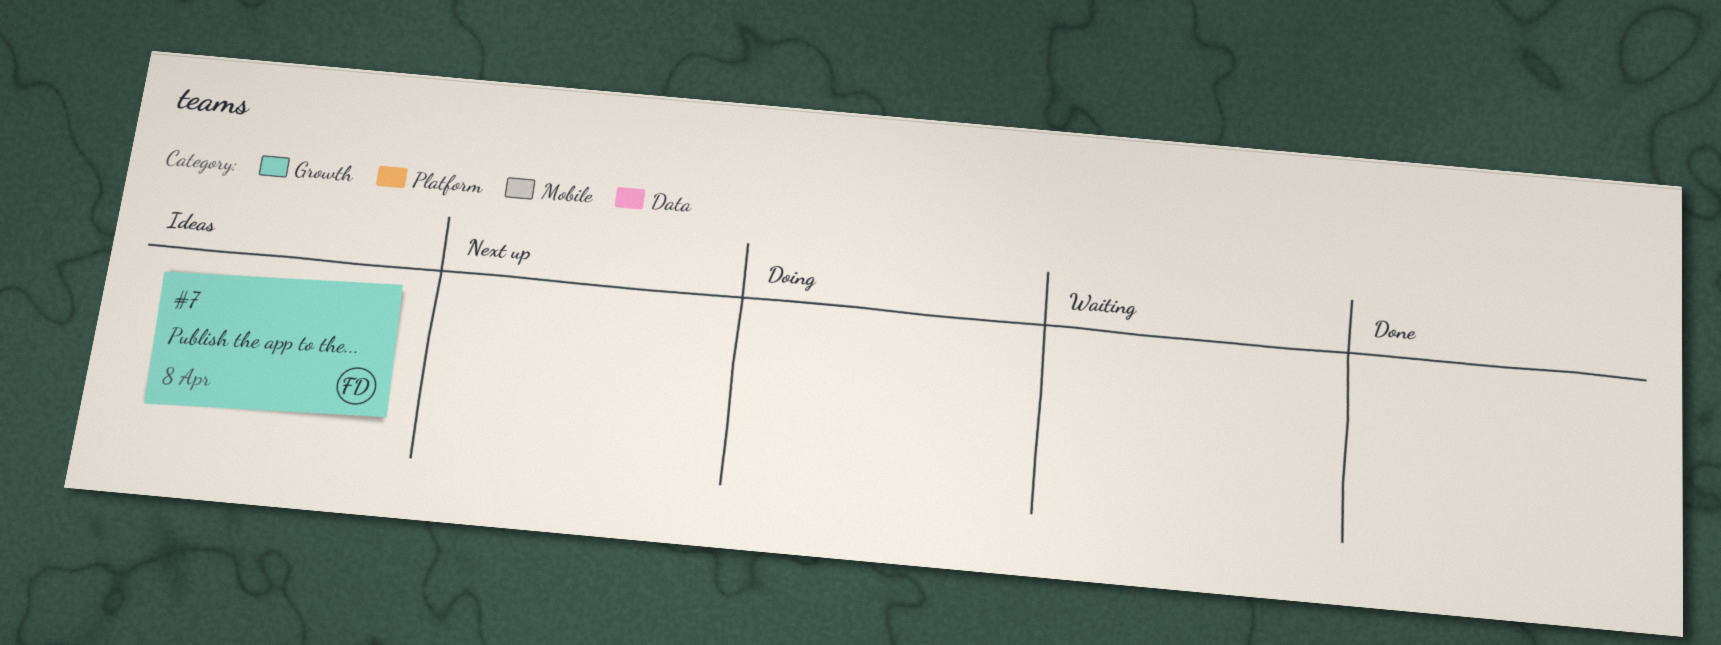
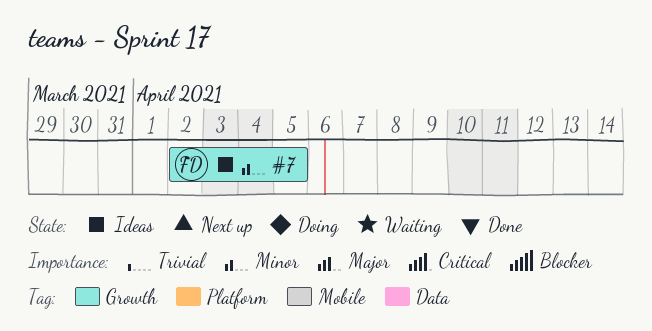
#7, due: Apr 8 -> Apr 5

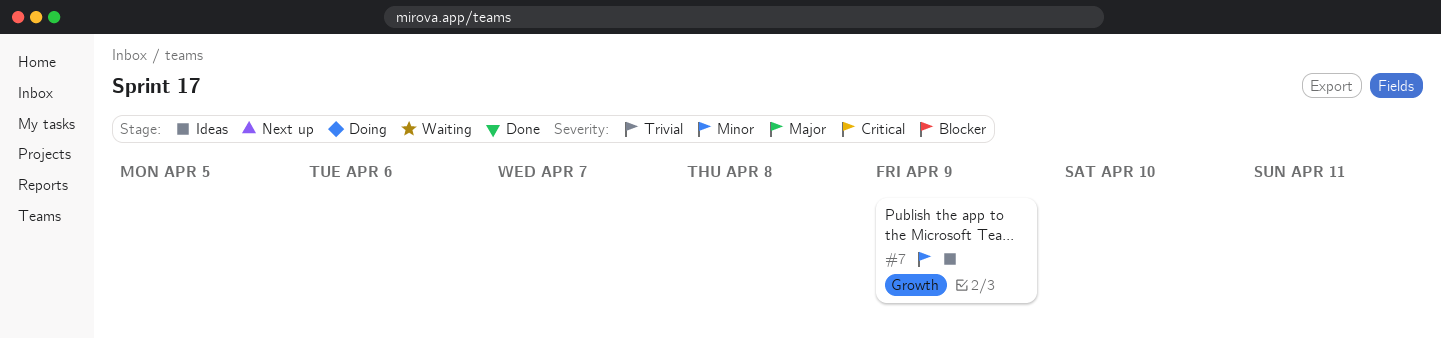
#7, due: Apr 5 -> Apr 9

